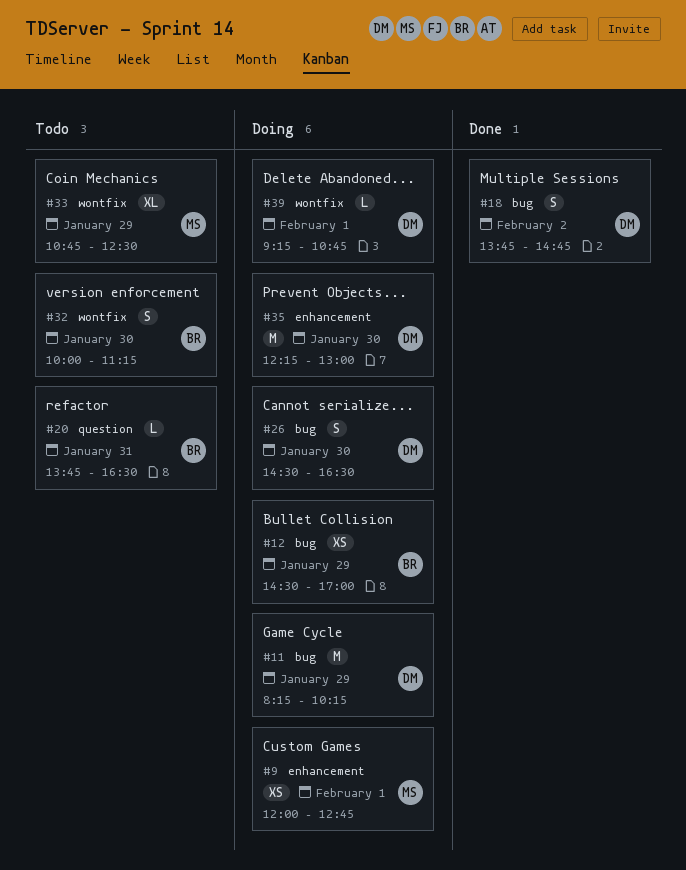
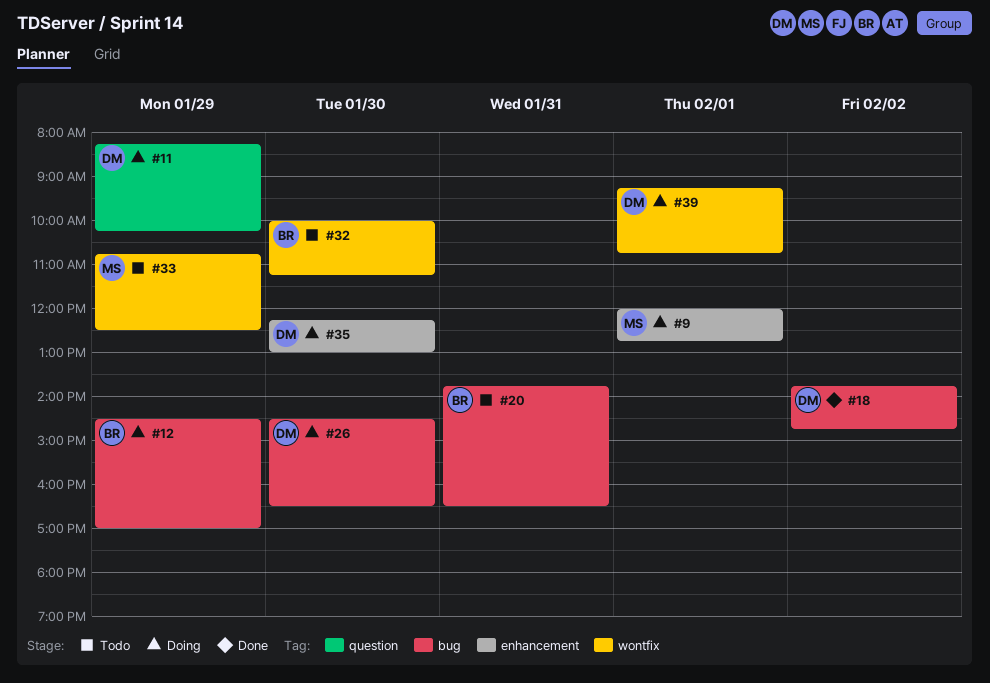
#11, label: bug -> question
#20, label: question -> bug

